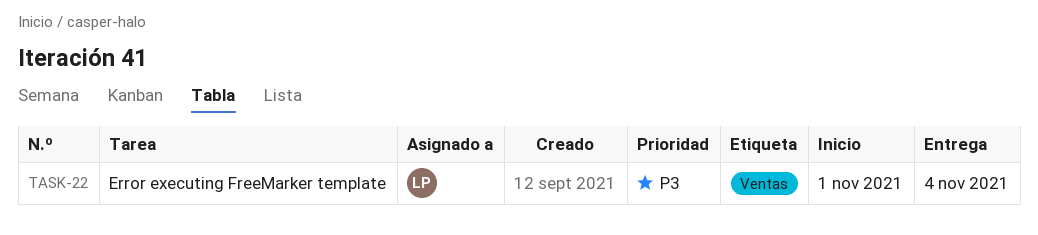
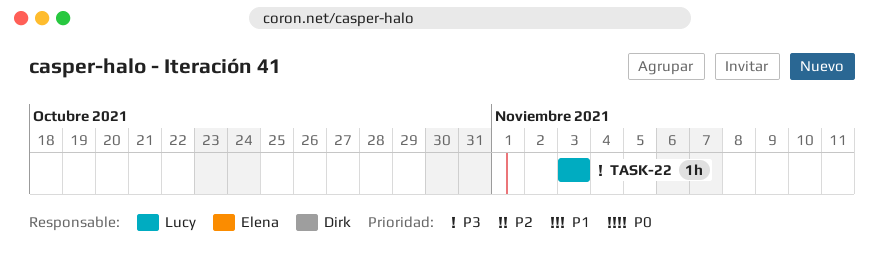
TASK-22, start: Nov 1 -> Nov 3
TASK-22, due: Nov 4 -> Nov 3

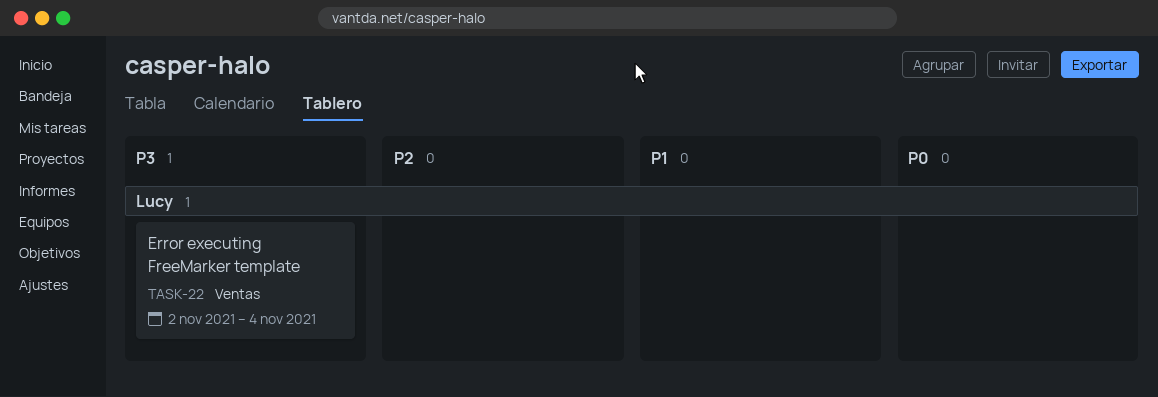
TASK-22, start: Nov 3 -> Nov 2
TASK-22, due: Nov 3 -> Nov 4

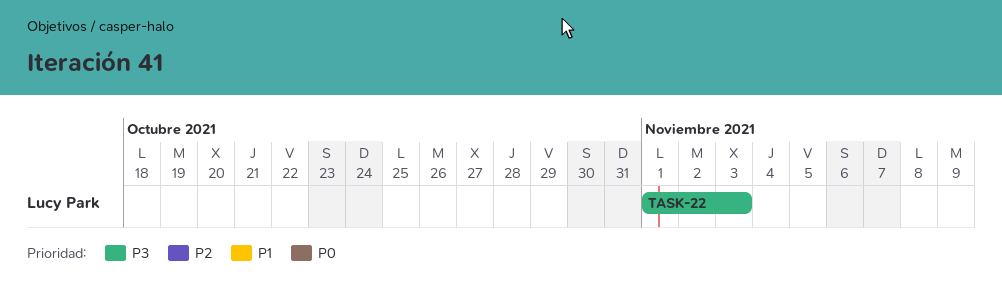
TASK-22, start: Nov 2 -> Nov 1
TASK-22, due: Nov 4 -> Nov 3

